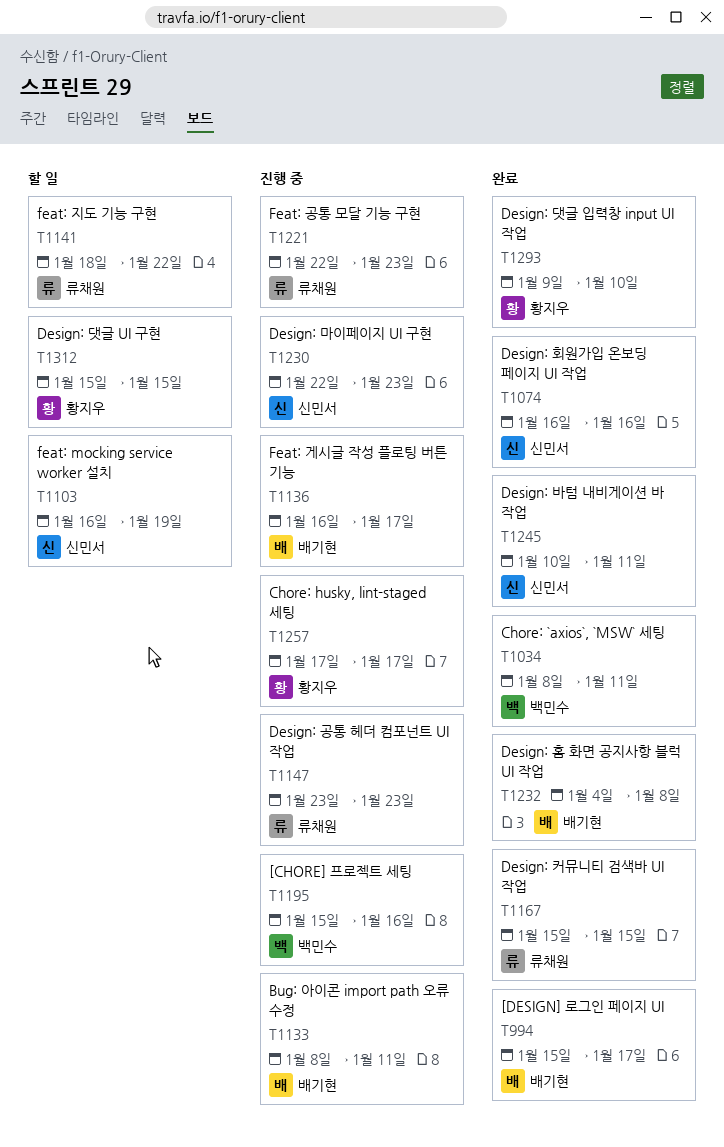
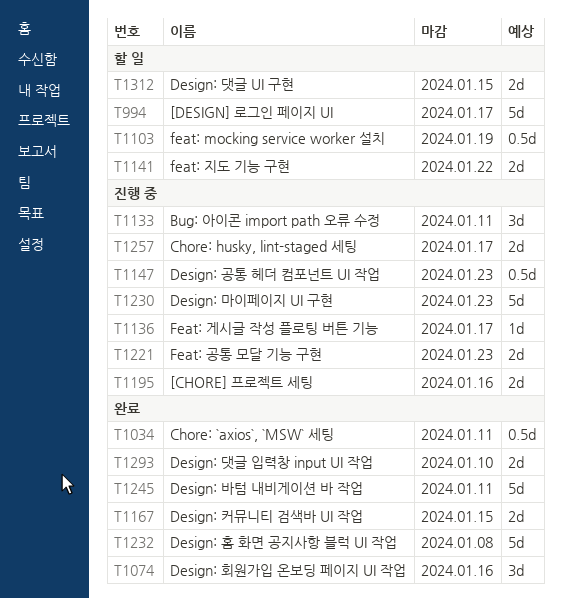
T994, status: 완료 -> 할 일

